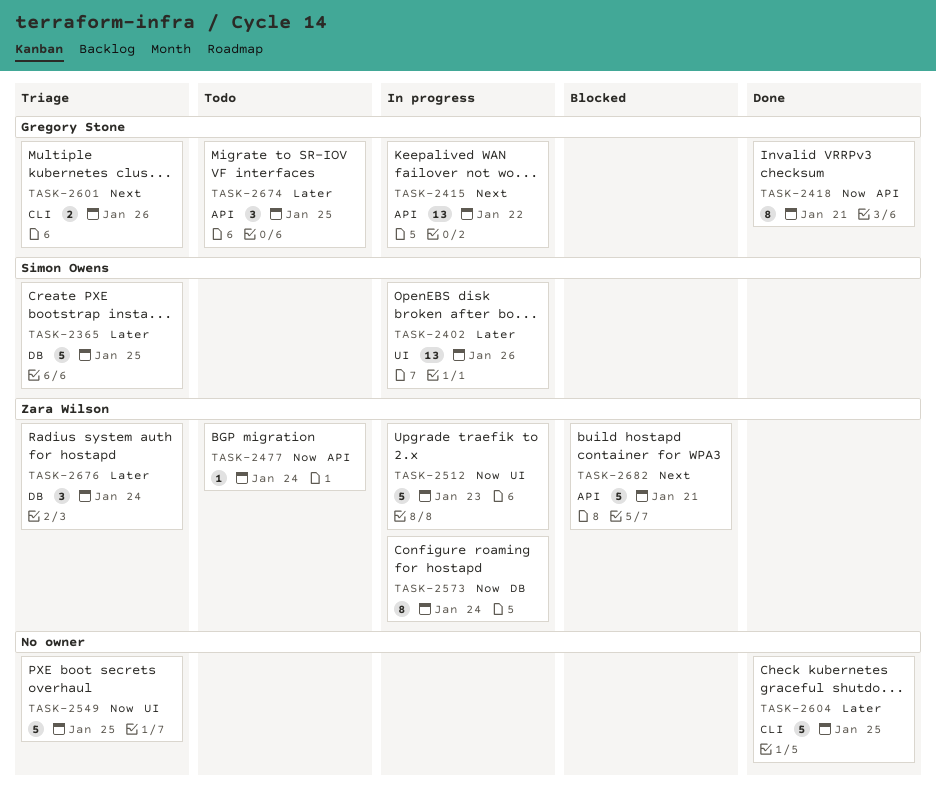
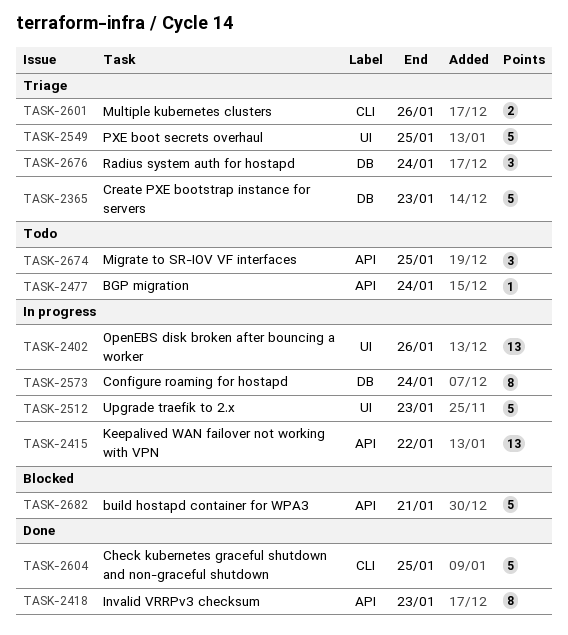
TASK-2365, due: Jan 25 -> Jan 23
TASK-2418, due: Jan 21 -> Jan 23

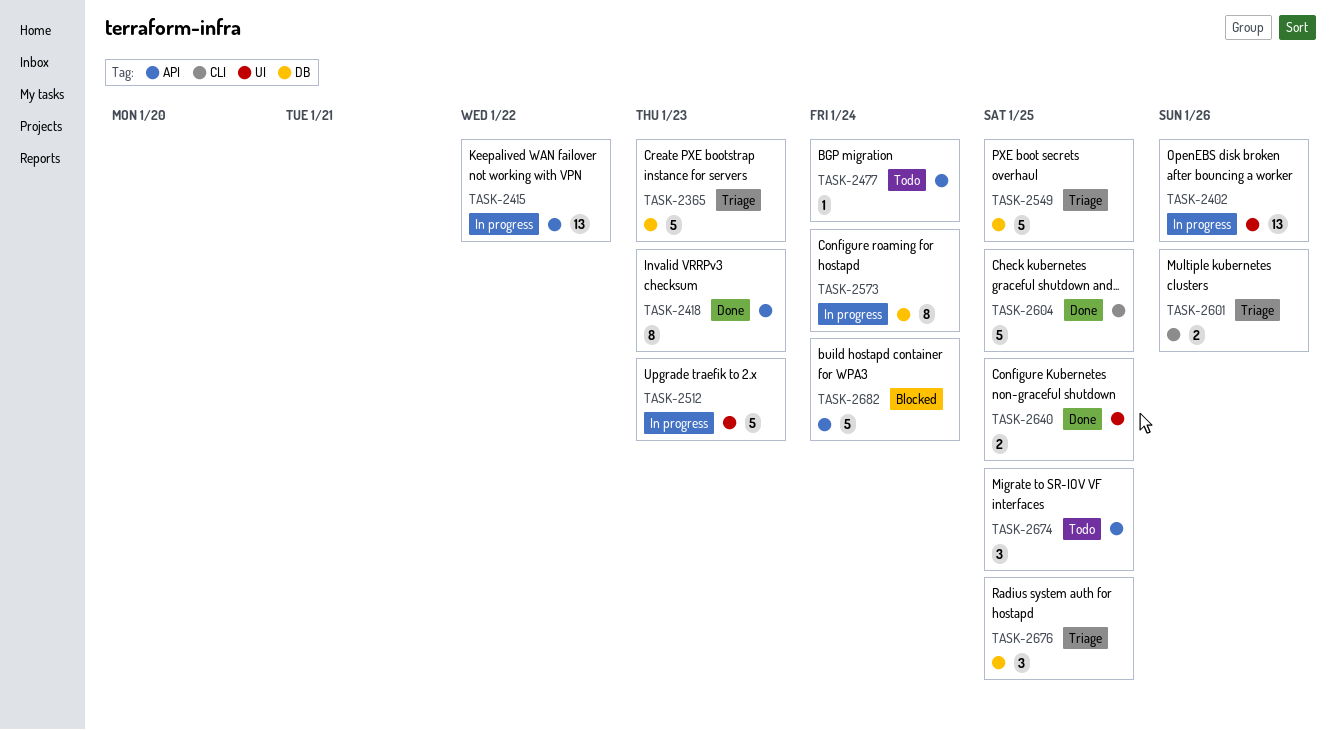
TASK-2549, label: UI -> DB
TASK-2640: none -> present
TASK-2676, due: Jan 24 -> Jan 25
TASK-2682, due: Jan 21 -> Jan 24

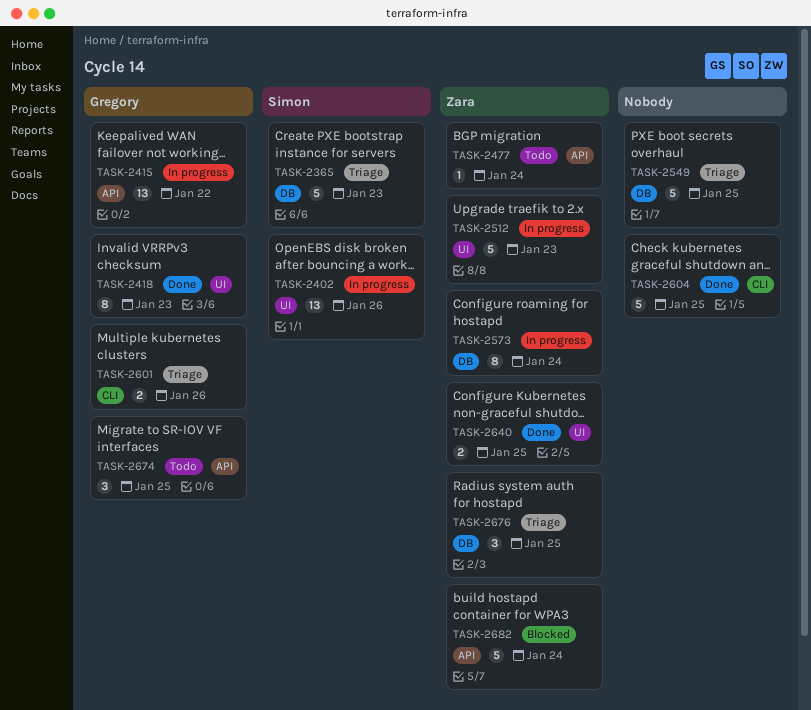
TASK-2418, label: API -> UI

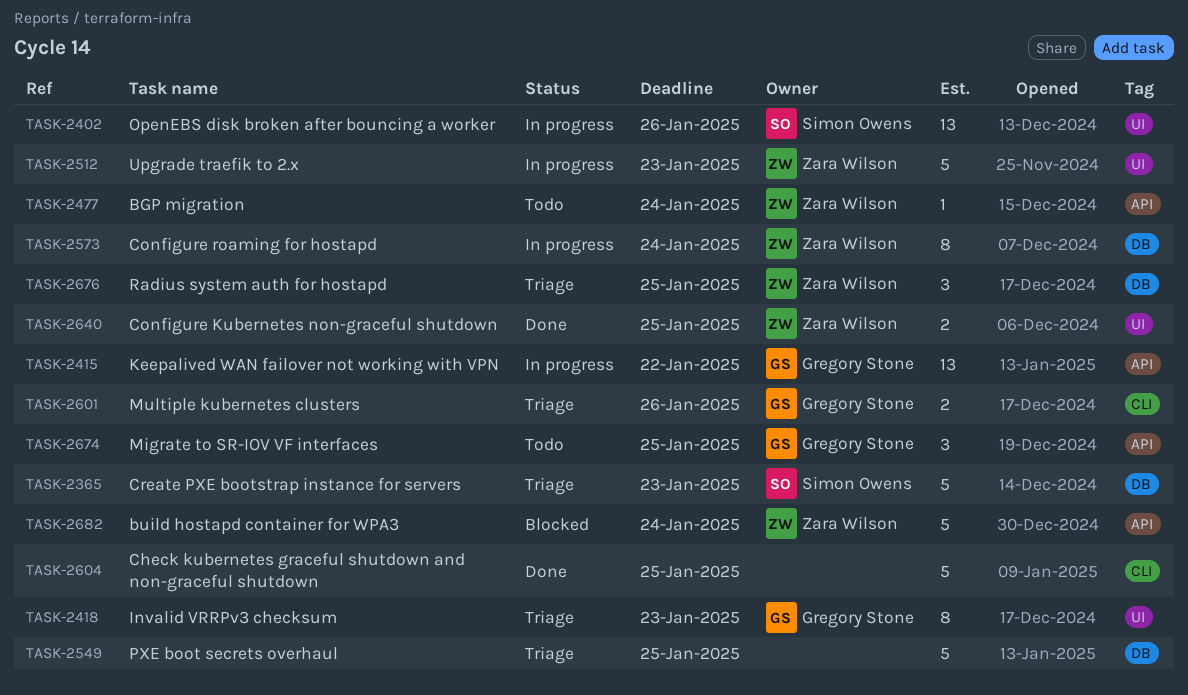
TASK-2418, status: Done -> Triage

